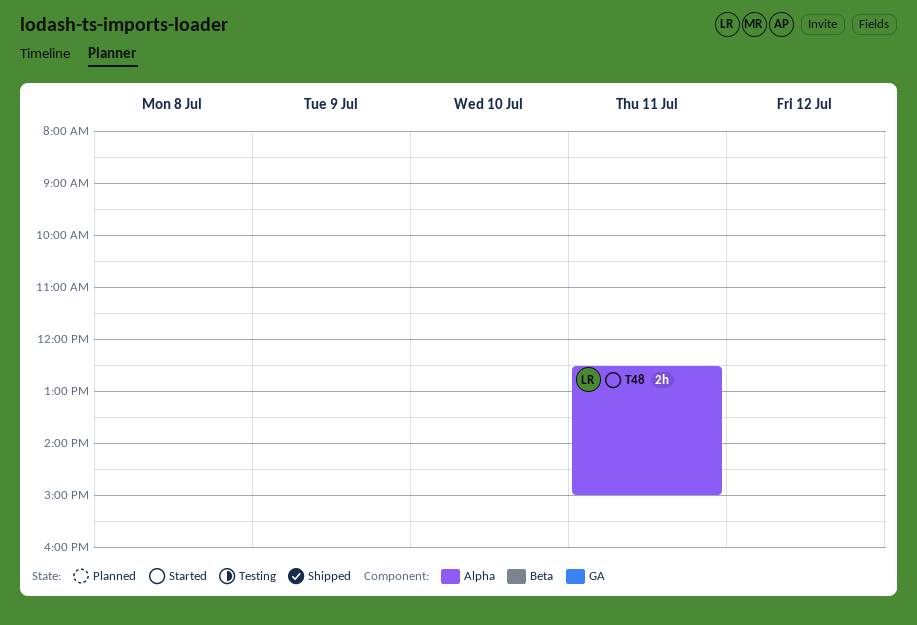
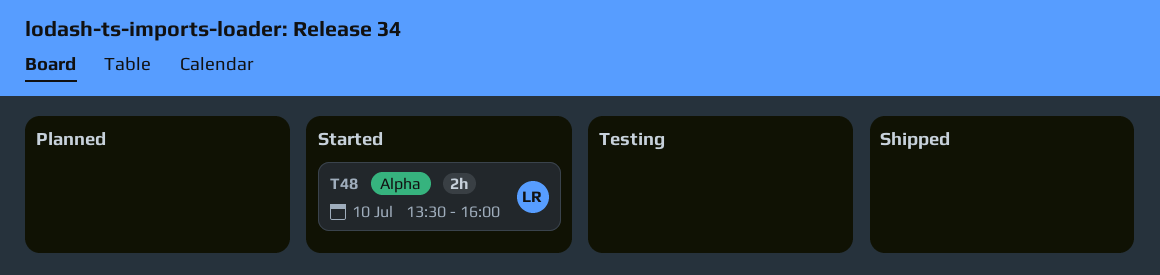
T48, day: Jul 11 -> Jul 10
T48, begins: 12:30 -> 13:30
T48, ends: 15:00 -> 16:00

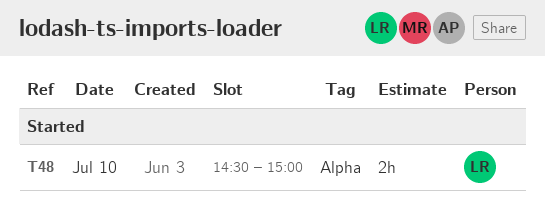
T48, begins: 13:30 -> 14:30
T48, ends: 16:00 -> 15:00

